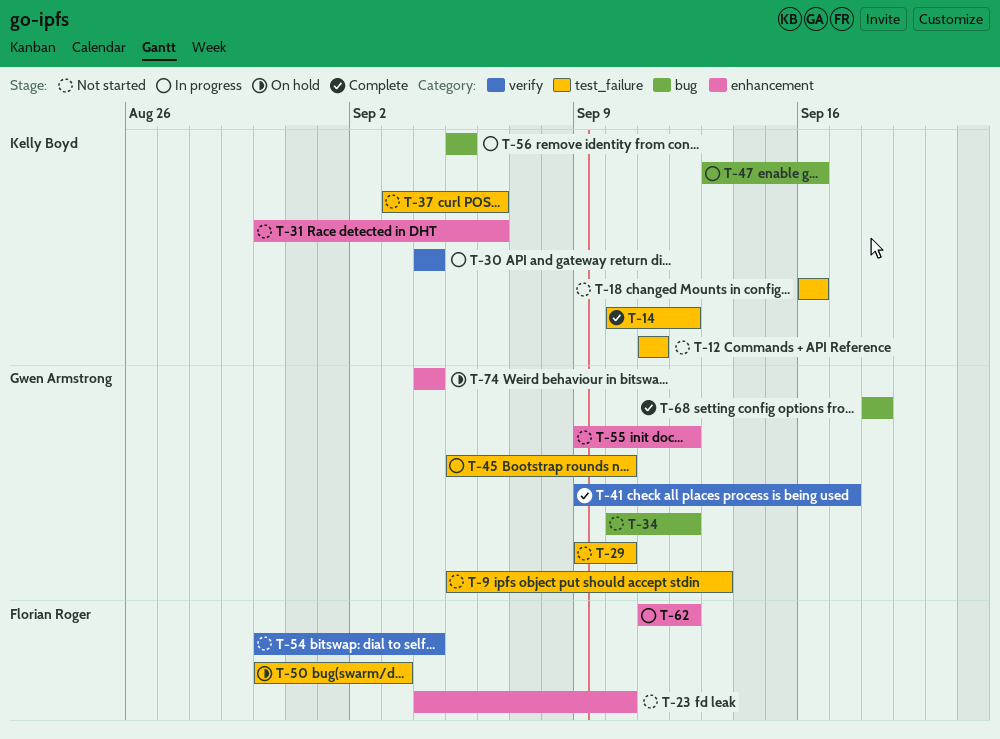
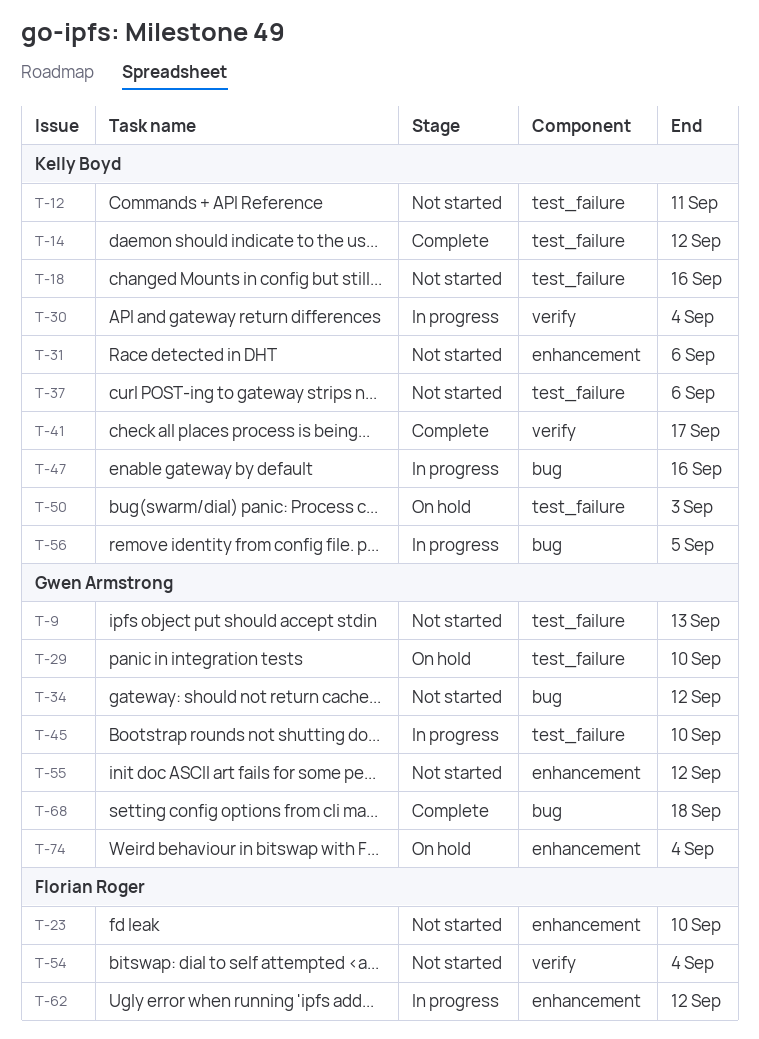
T-29, status: Not started -> On hold
T-41, owner: Gwen Armstrong -> Kelly Boyd
T-50, owner: Florian Roger -> Kelly Boyd

